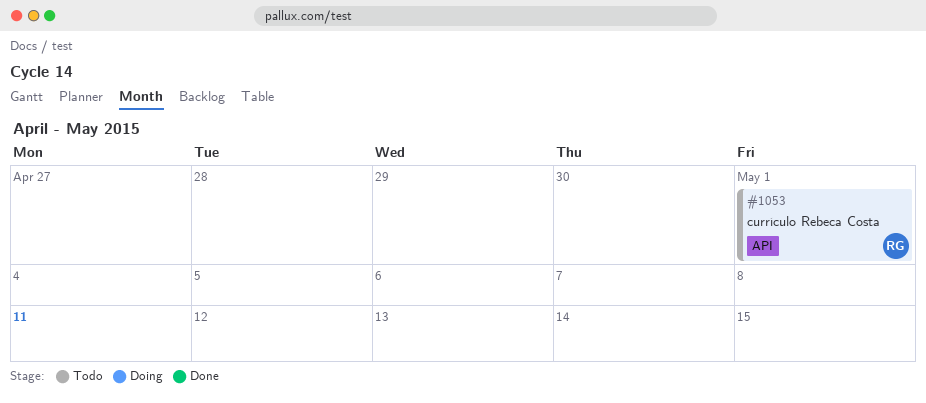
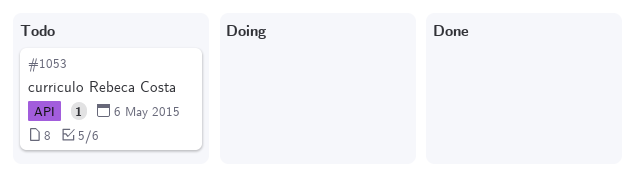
#1053, due: May 1 -> May 6

